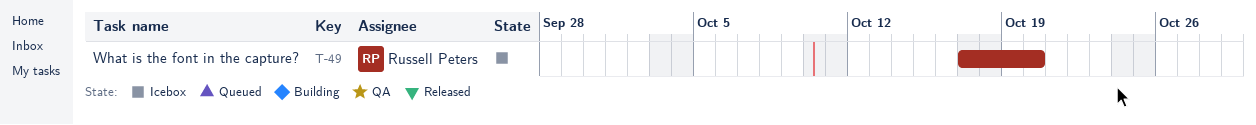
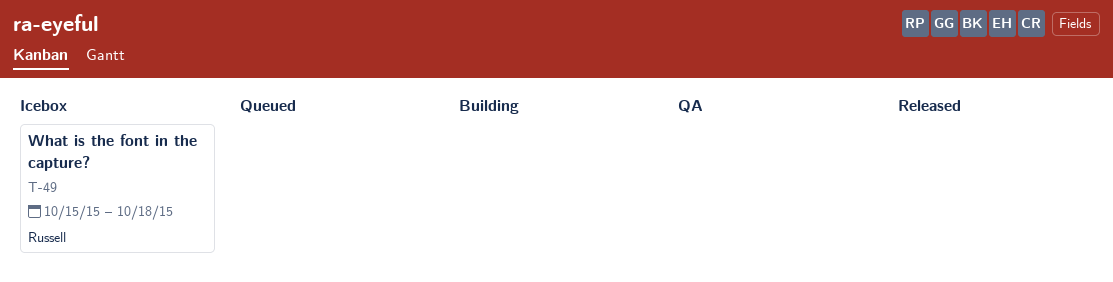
T-49, start: Oct 17 -> Oct 15
T-49, due: Oct 20 -> Oct 18

